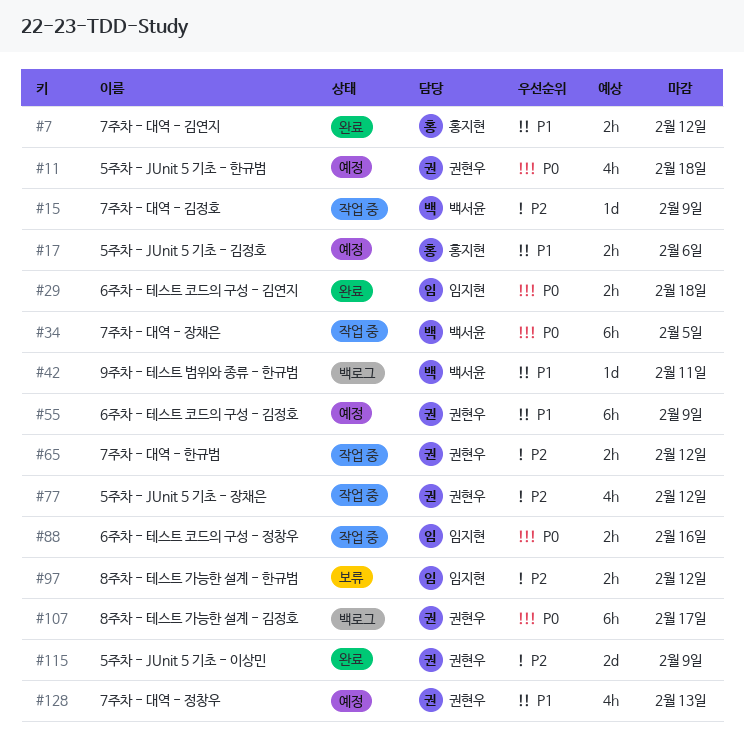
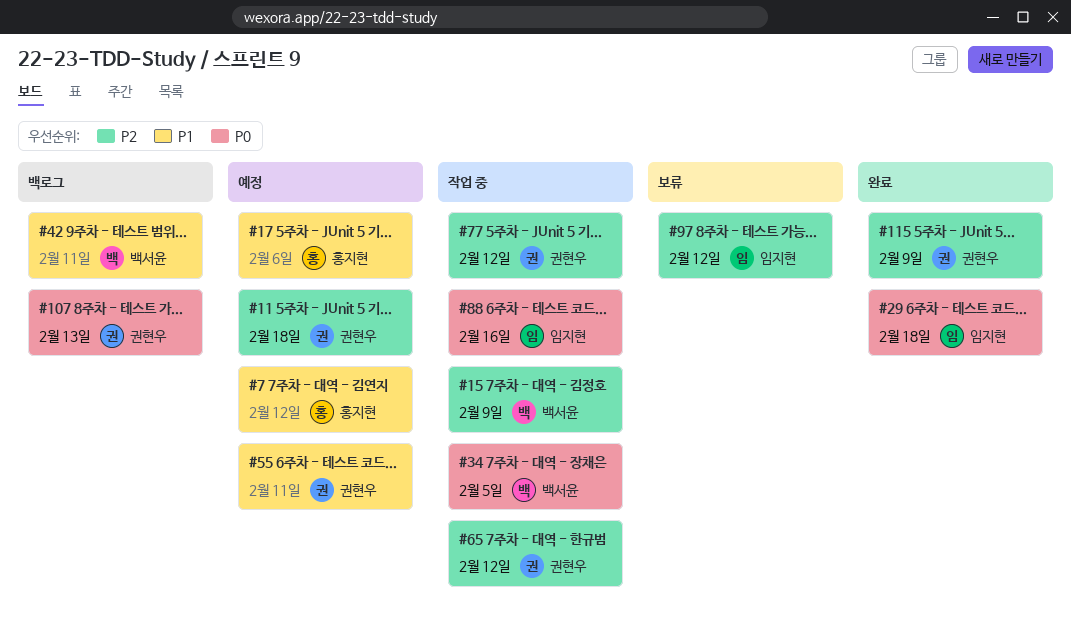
#7, status: 완료 -> 예정
#11, priority: P0 -> P2
#55, due: Feb 9 -> Feb 11
#107, due: Feb 17 -> Feb 13
#128: present -> none

